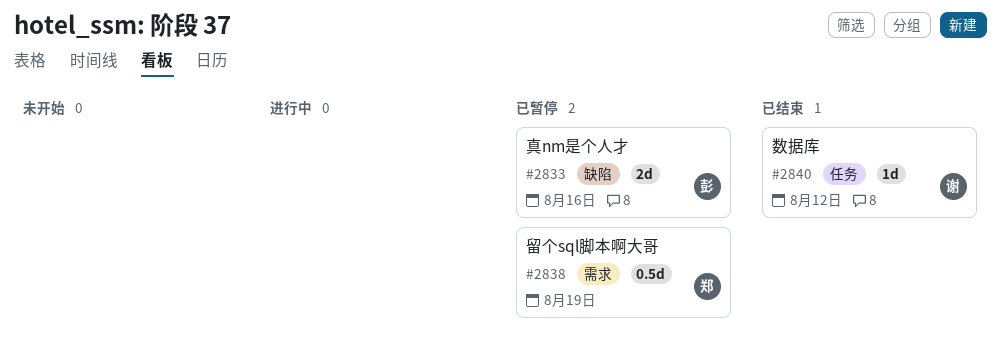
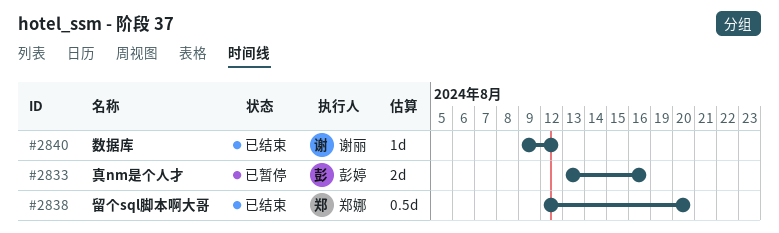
#2838, status: 已暂停 -> 已结束
#2838, due: Aug 19 -> Aug 20

